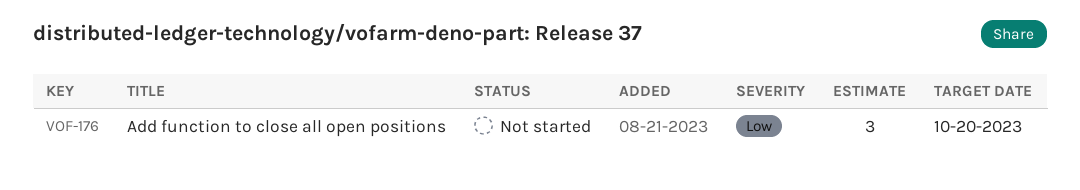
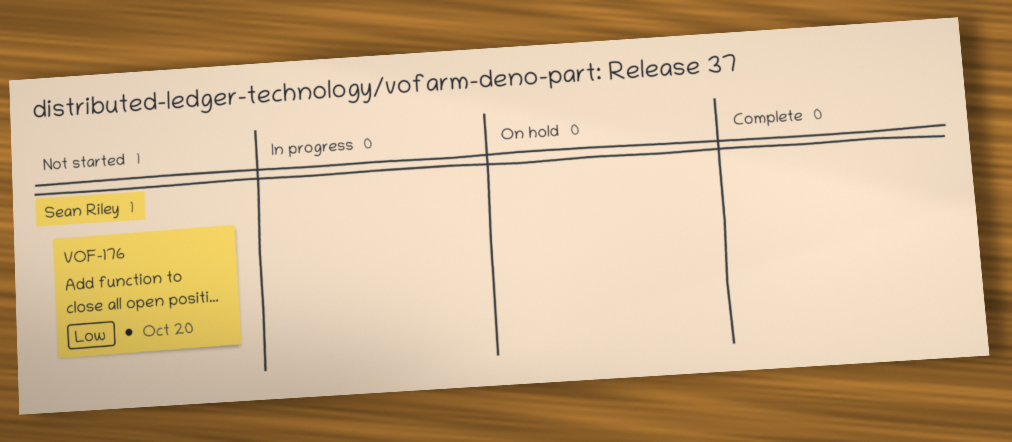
VOF-176, estimate: 3 -> 1

